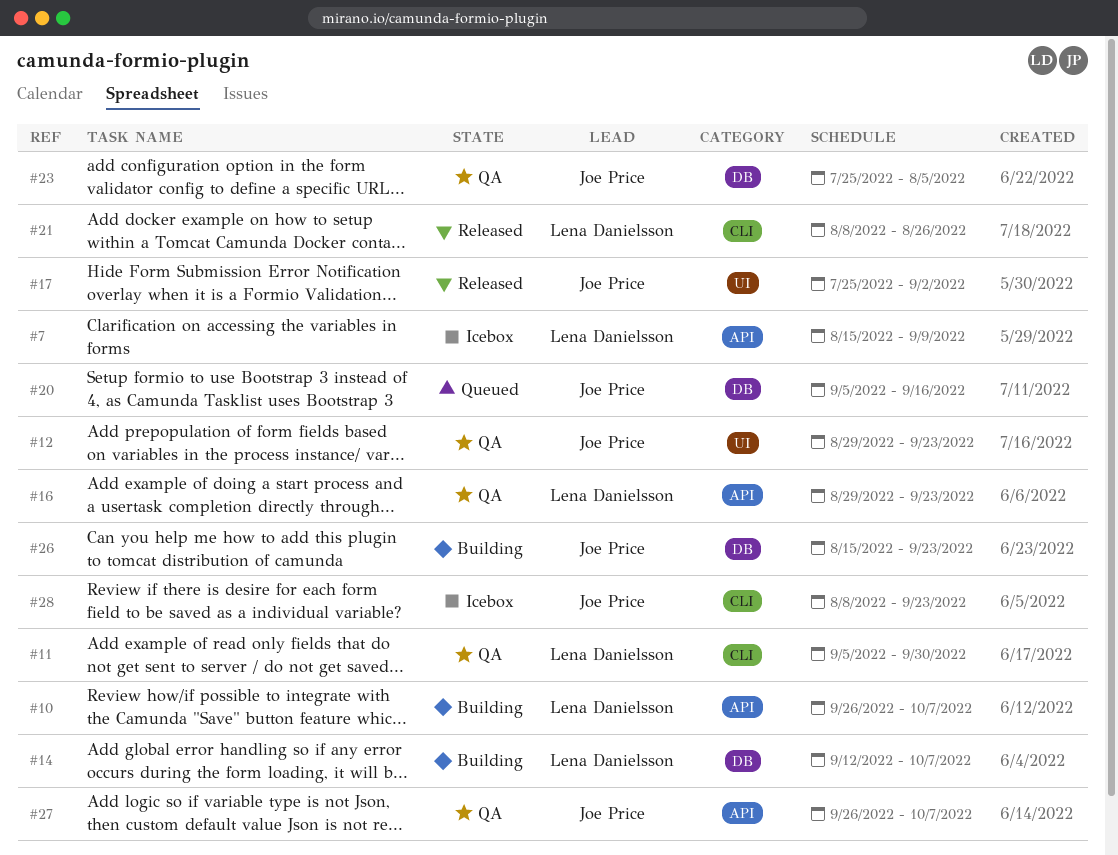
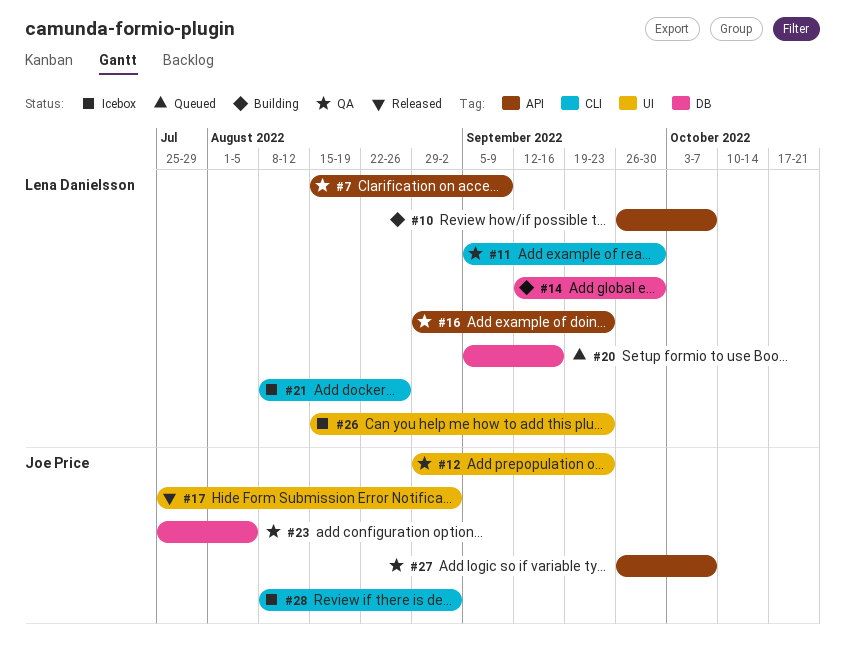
#7, status: Icebox -> QA
#14, due: Oct 7 -> Sep 30
#20, owner: Joe Price -> Lena Danielsson
#21, status: Released -> Icebox
#26, status: Building -> Icebox
#26, owner: Joe Price -> Lena Danielsson
#26, label: DB -> UI
#28, due: Sep 23 -> Sep 2

